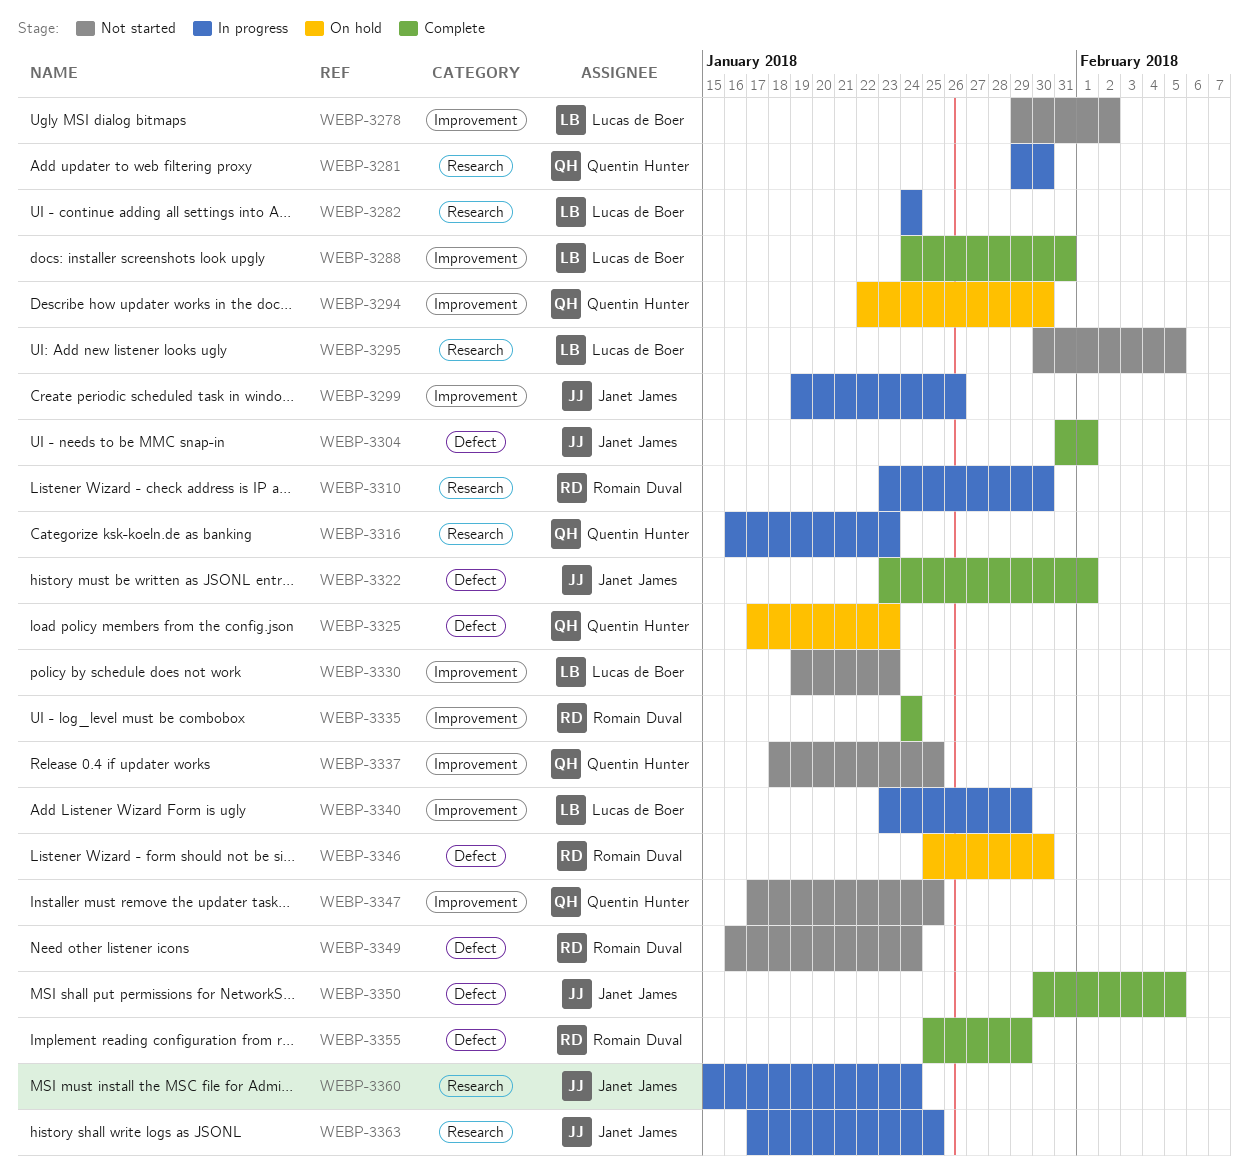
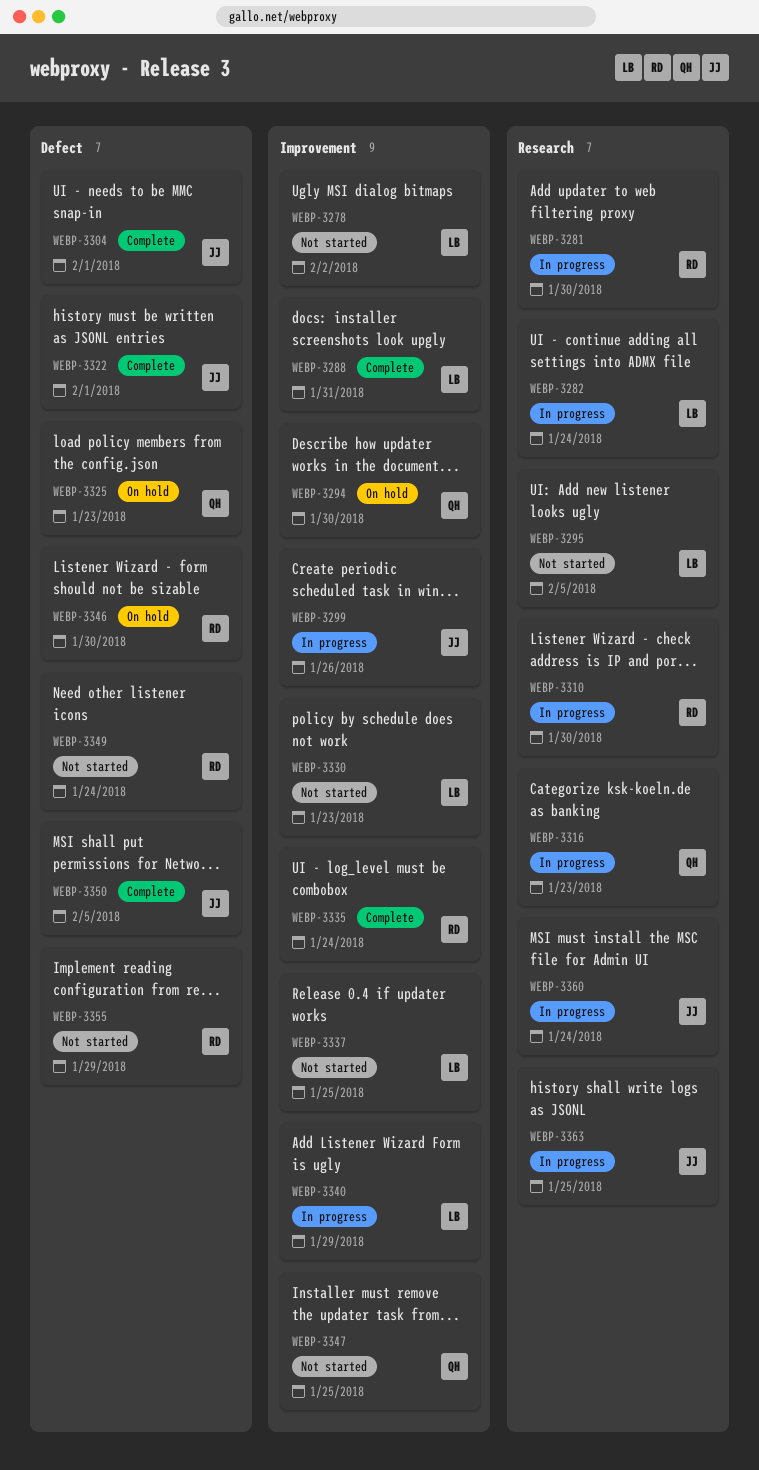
WEBP-3281, owner: Quentin Hunter -> Romain Duval
WEBP-3337, owner: Quentin Hunter -> Lucas de Boer
WEBP-3355, status: Complete -> Not started

